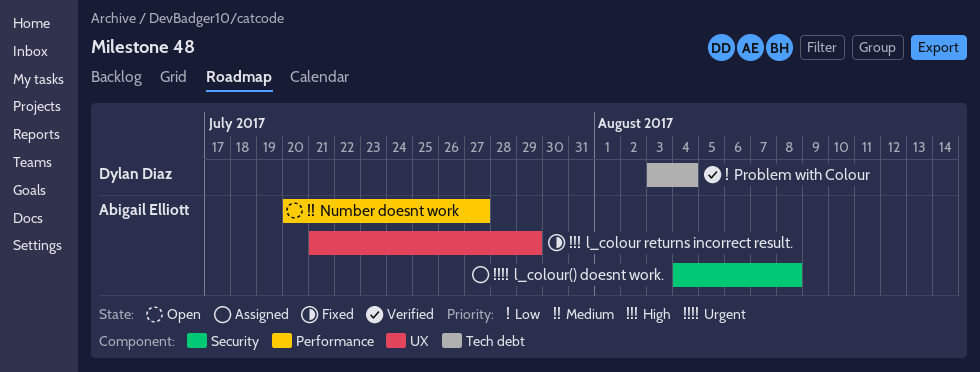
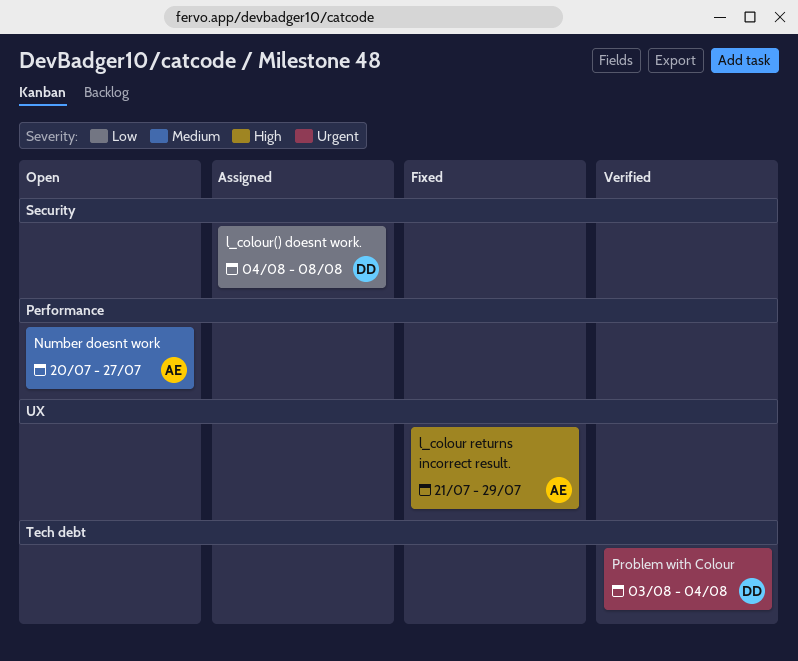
l_colour() doesnt work., owner: Abigail Elliott -> Dylan Diaz
l_colour() doesnt work., priority: Urgent -> Low
Problem with Colour, priority: Low -> Urgent

